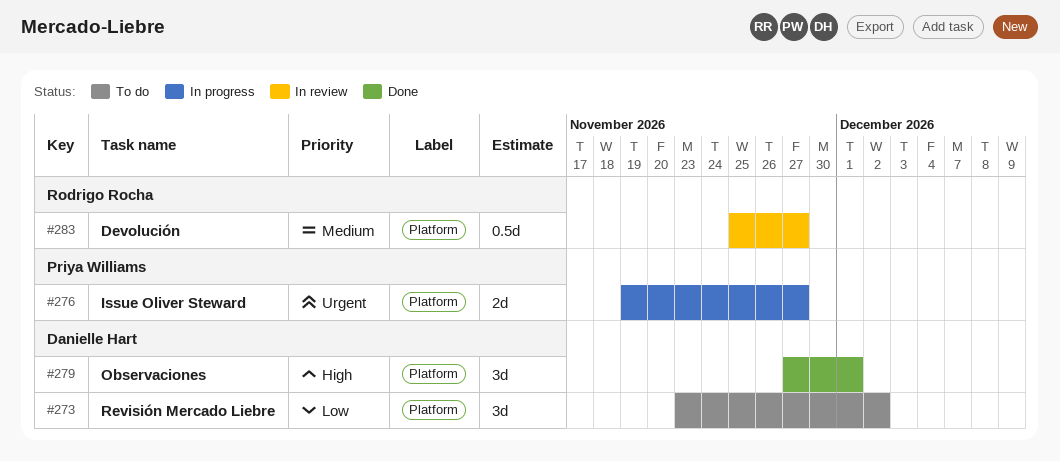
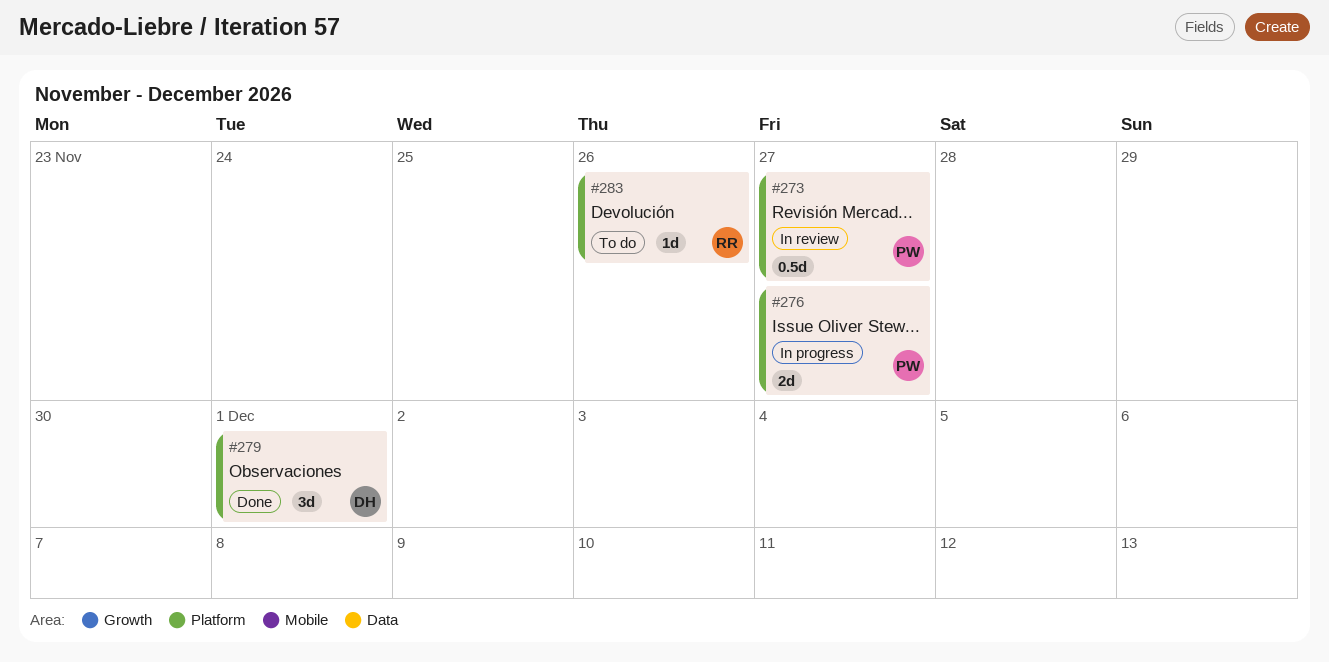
#273, status: To do -> In review
#273, owner: Danielle Hart -> Priya Williams
#273, estimate: 3d -> 0.5d
#273, due: Dec 2 -> Nov 27
#283, status: In review -> To do
#283, estimate: 0.5d -> 1d
#283, due: Nov 27 -> Nov 26

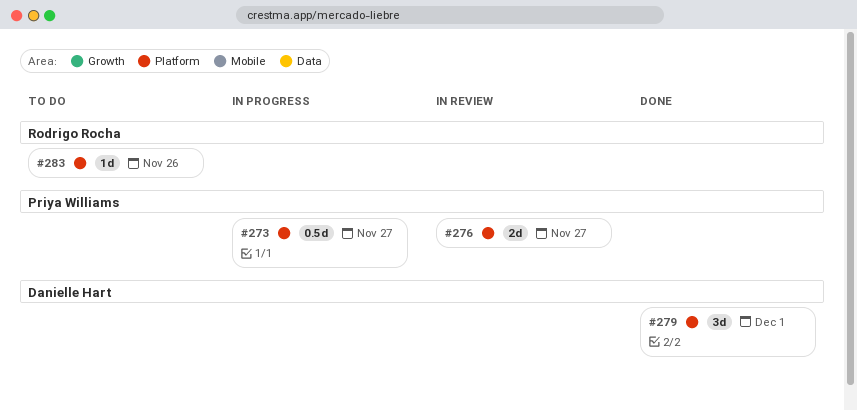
#273, status: In review -> In progress
#276, status: In progress -> In review

